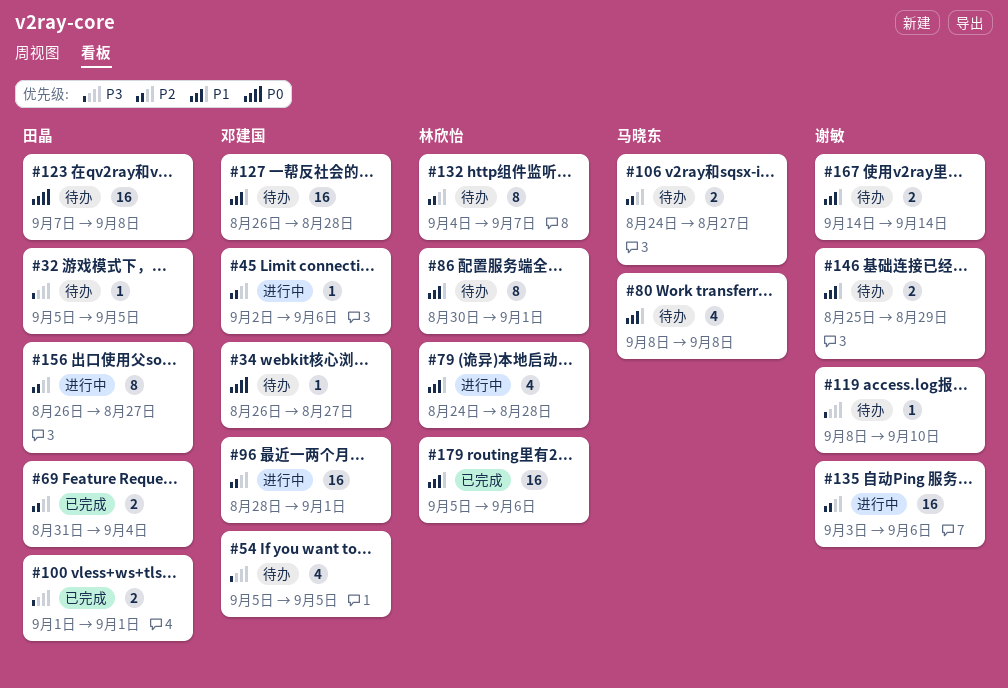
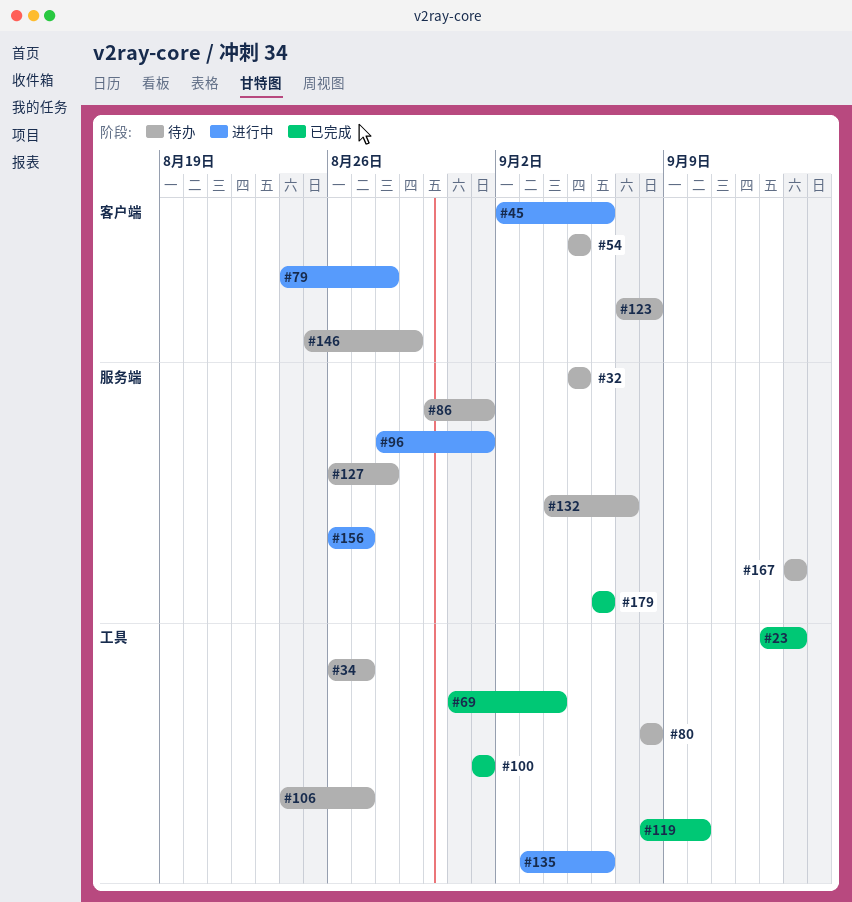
#23: none -> present
#119, status: 待办 -> 已完成
#179, start: Sep 5 -> Sep 6

